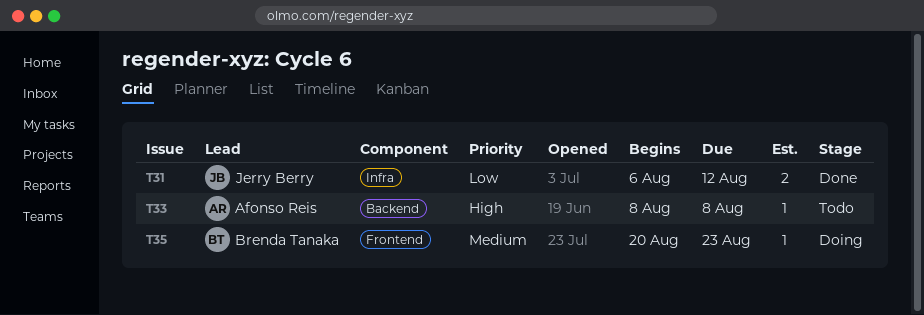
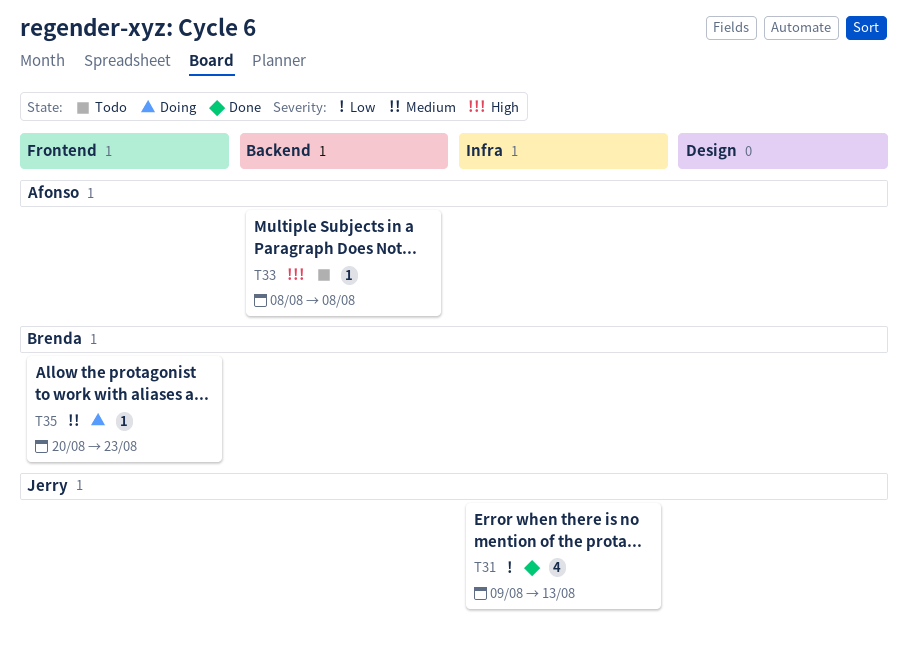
T31, estimate: 2 -> 4
T31, start: Aug 6 -> Aug 9
T31, due: Aug 12 -> Aug 13

